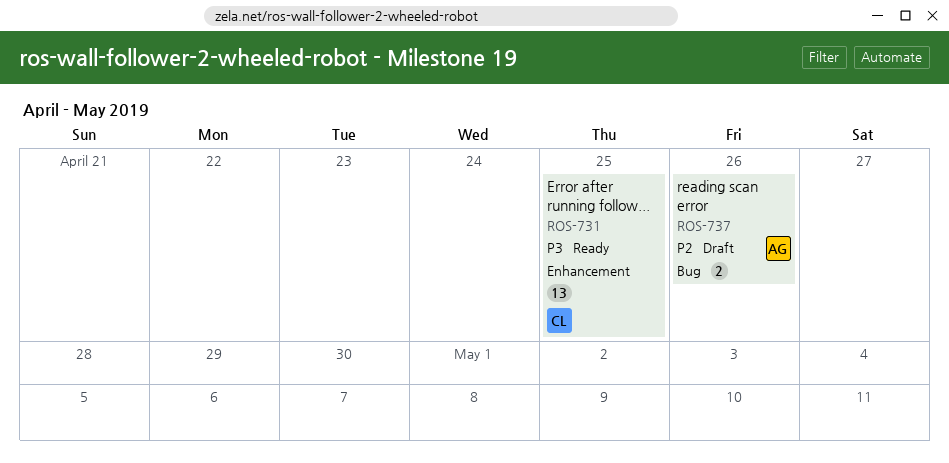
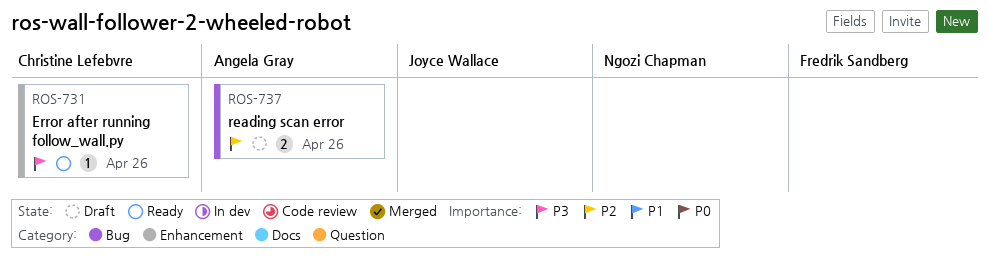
ROS-731, estimate: 13 -> 1
ROS-731, due: Apr 25 -> Apr 26

